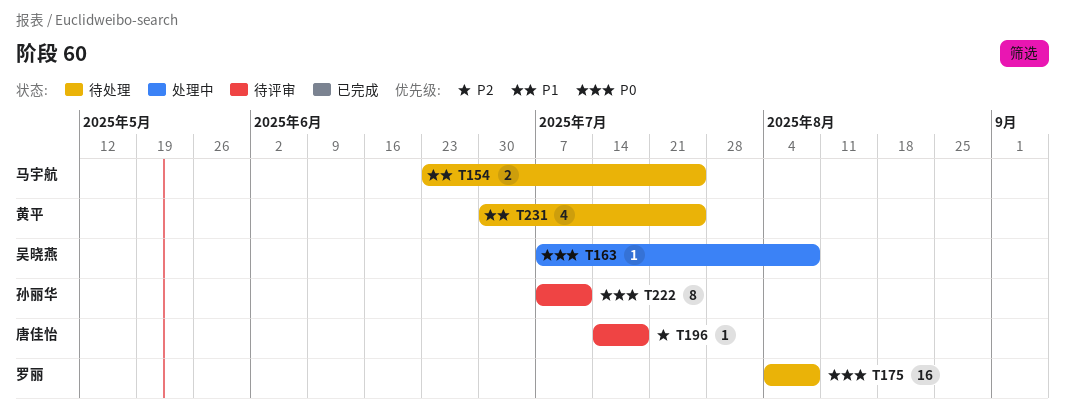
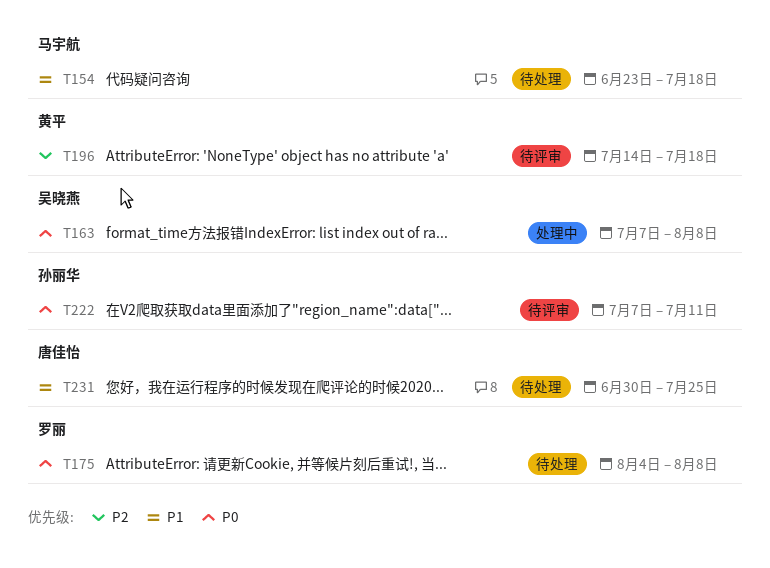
T154, due: Jul 25 -> Jul 18
T196, owner: 唐佳怡 -> 黄平
T231, owner: 黄平 -> 唐佳怡

